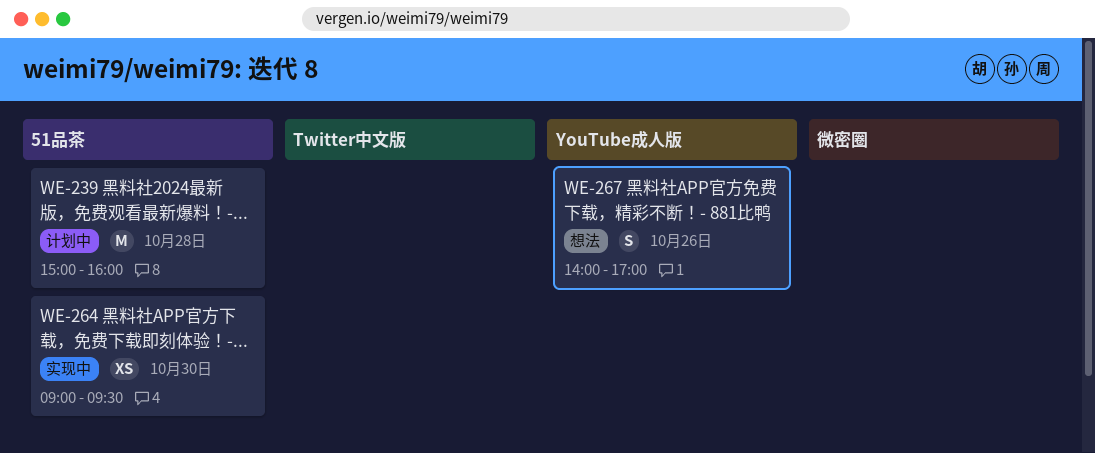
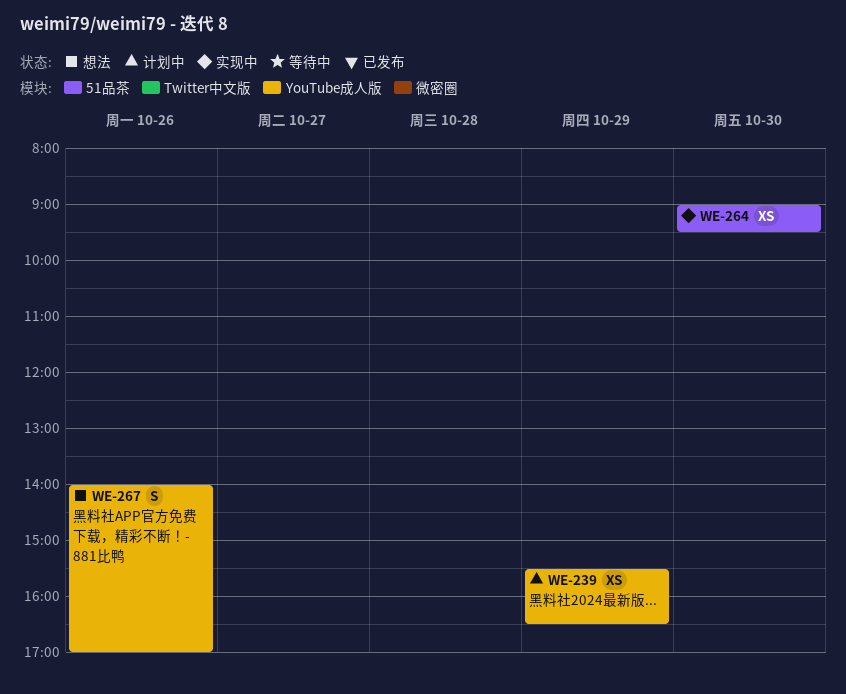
WE-239, label: 51品茶 -> YouTube成人版
WE-239, estimate: M -> XS
WE-239, day: Oct 28 -> Oct 29
WE-239, begins: 15:00 -> 15:30
WE-239, ends: 16:00 -> 16:30

